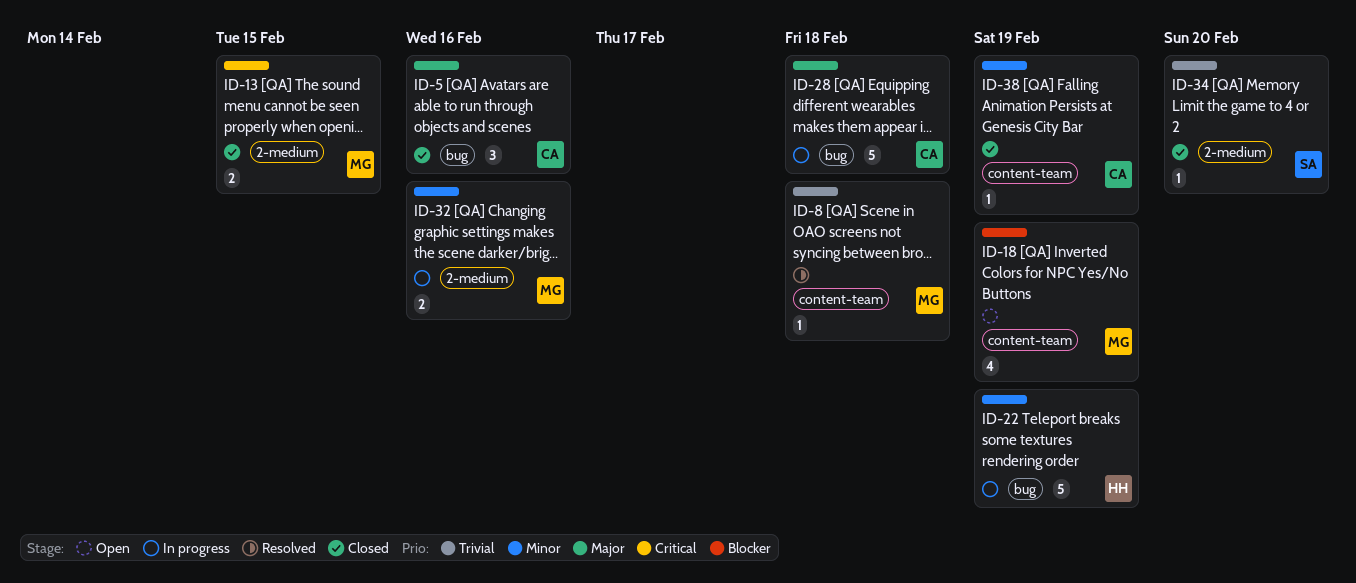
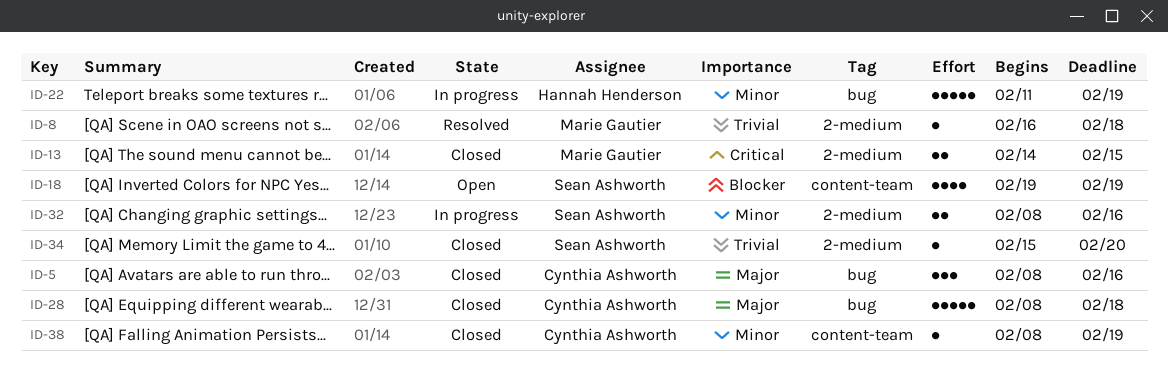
ID-8, label: content-team -> 2-medium
ID-18, owner: Marie Gautier -> Sean Ashworth
ID-28, status: In progress -> Closed
ID-32, owner: Marie Gautier -> Sean Ashworth

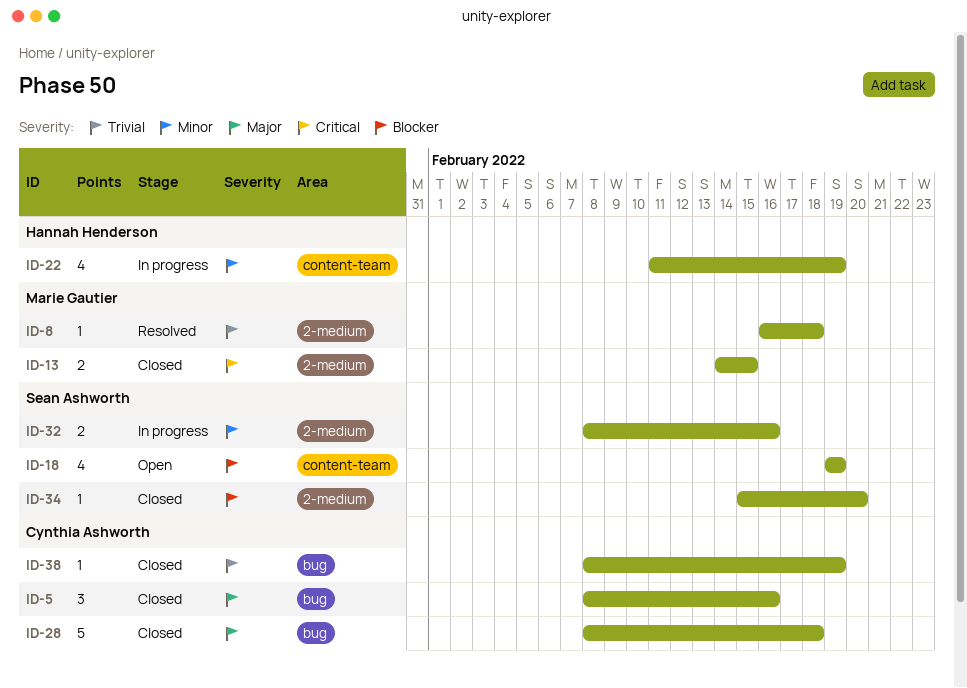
ID-22, label: bug -> content-team
ID-22, estimate: 5 -> 4
ID-34, priority: Trivial -> Blocker
ID-38, priority: Minor -> Trivial
ID-38, label: content-team -> bug

